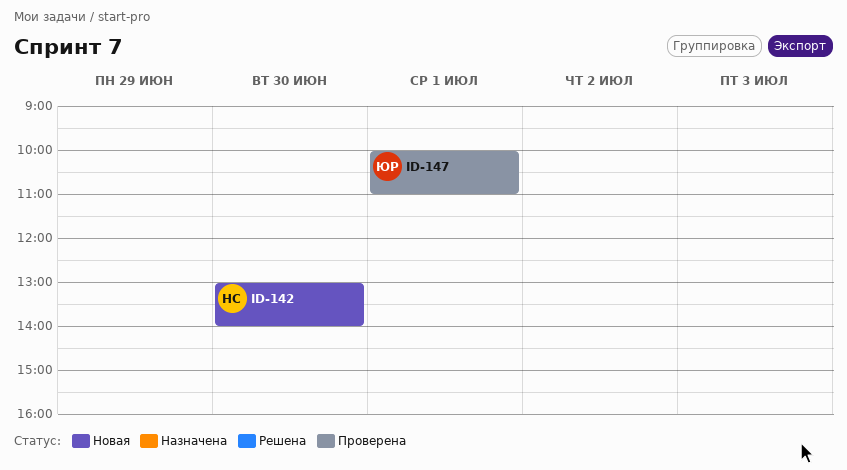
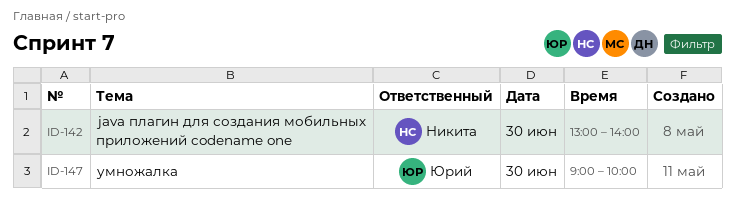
ID-147, day: Jul 1 -> Jun 30
ID-147, begins: 10:00 -> 09:00
ID-147, ends: 11:00 -> 10:00

